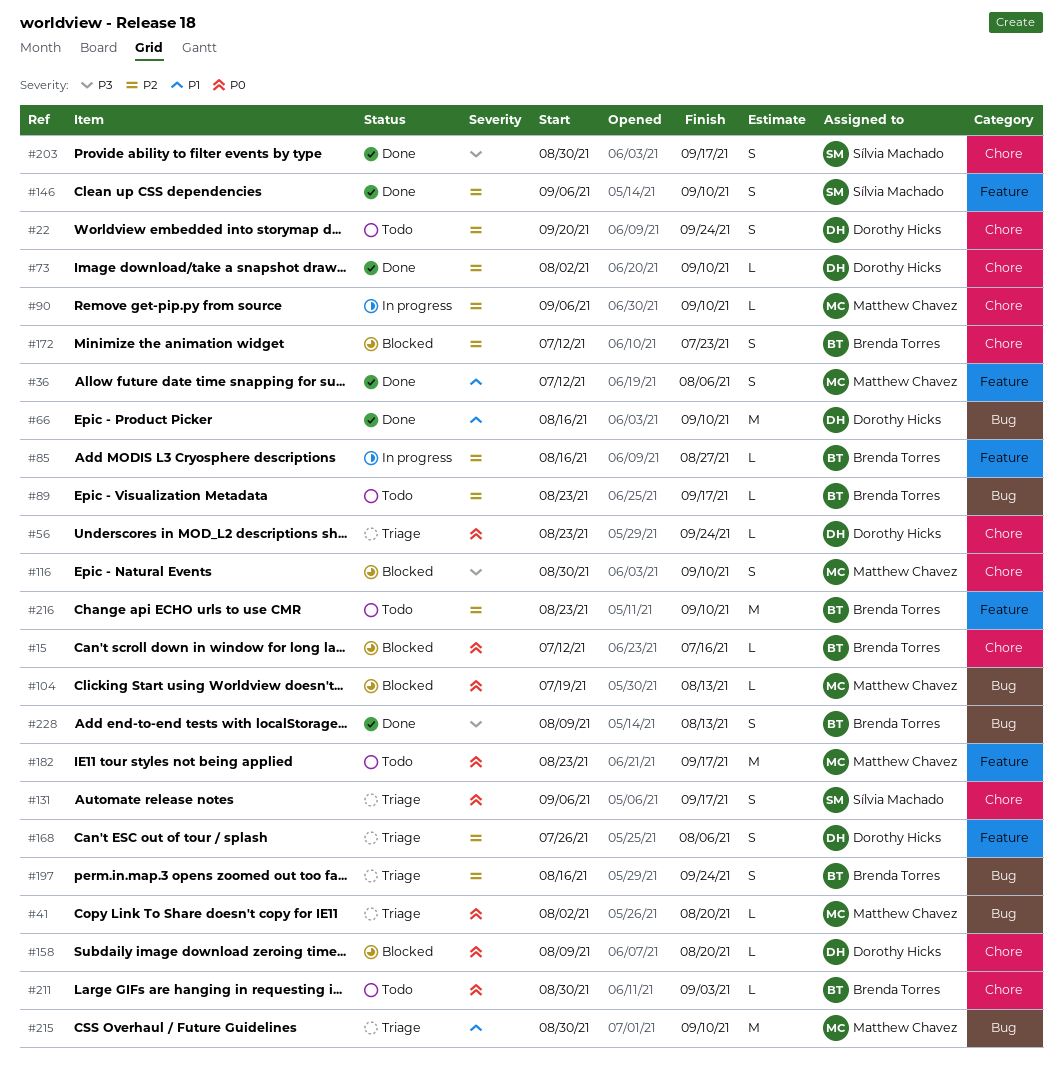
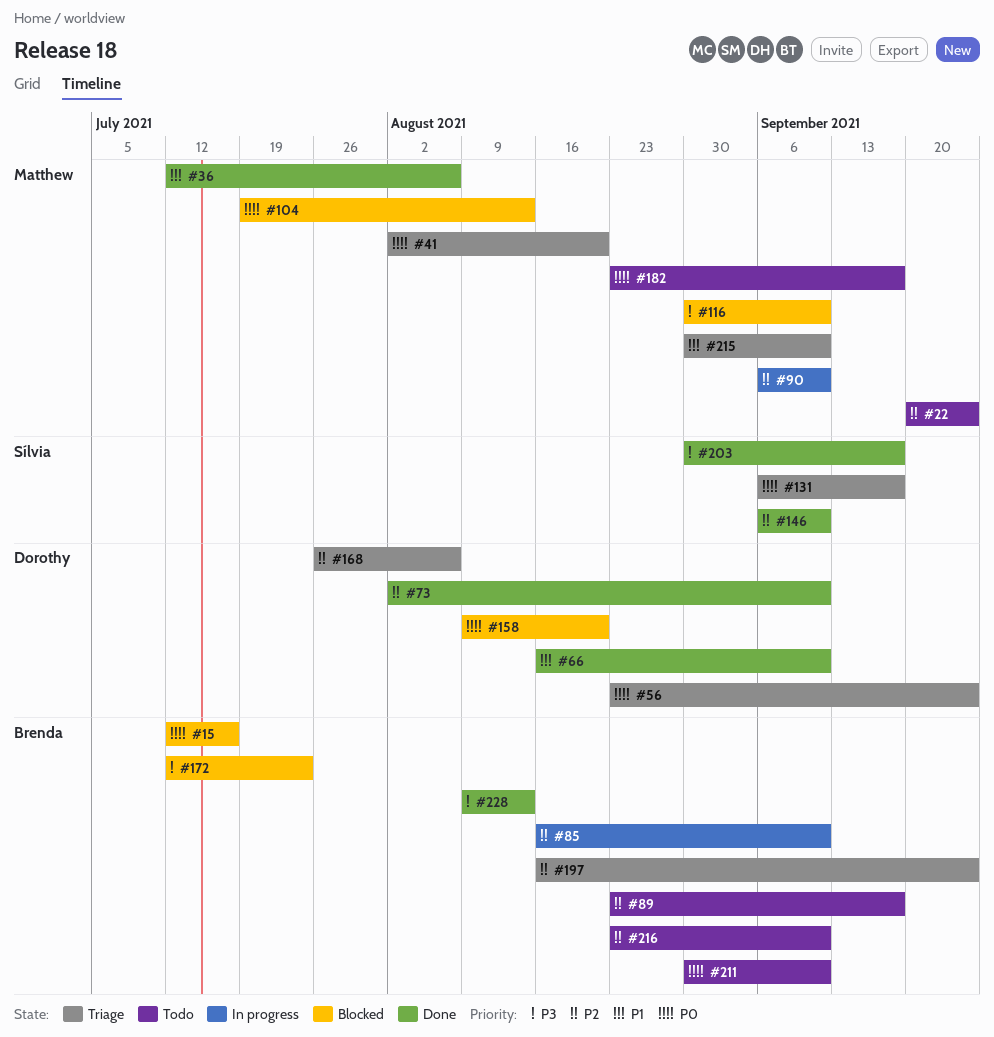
#22, owner: Dorothy Hicks -> Matthew Chavez
#85, due: Aug 27 -> Sep 10
#172, priority: P2 -> P3
#211, due: Sep 3 -> Sep 10

